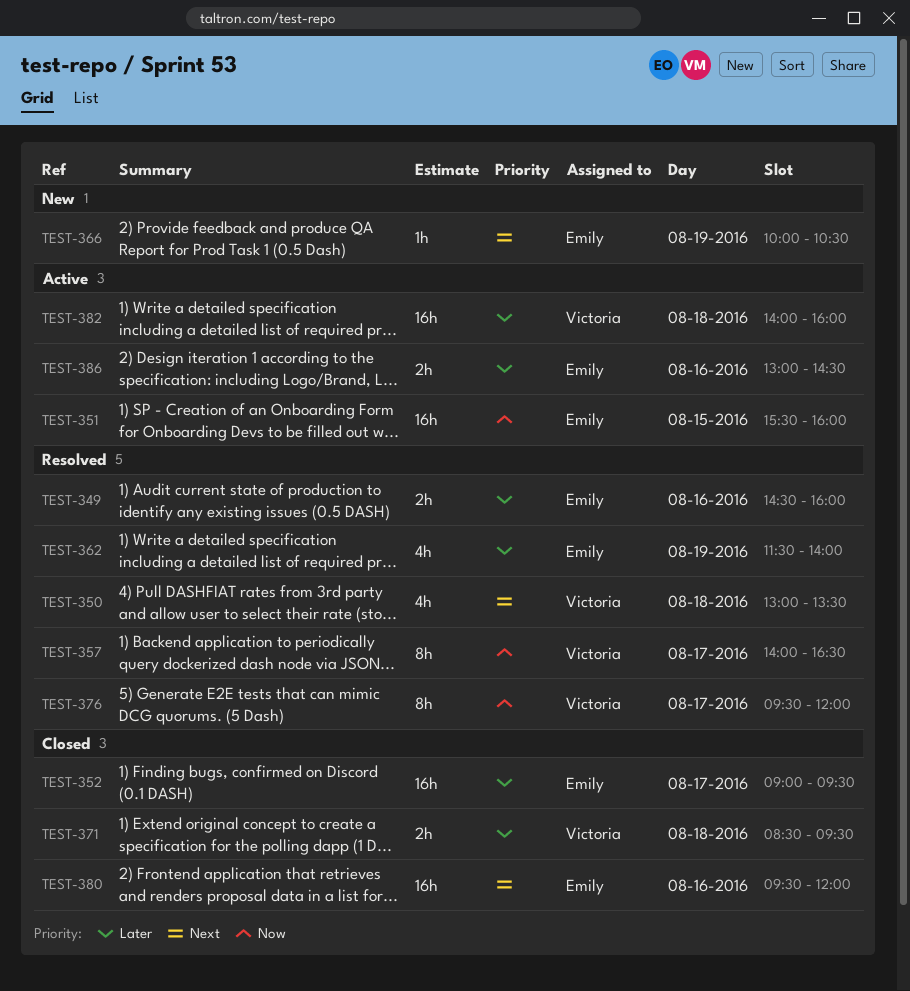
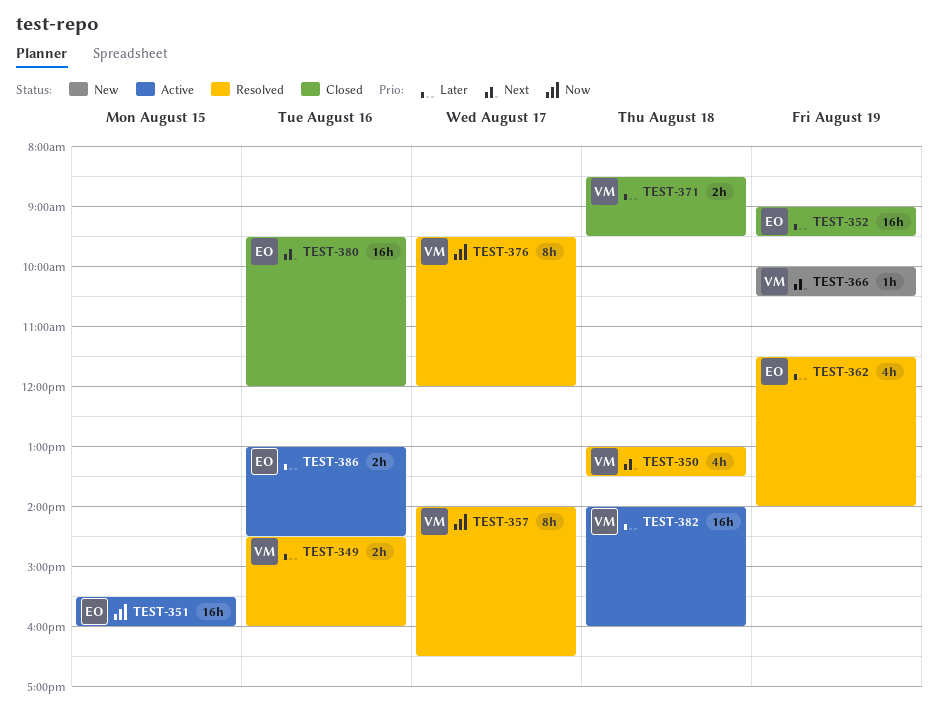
TEST-349, owner: Emily -> Victoria
TEST-352, day: Aug 17 -> Aug 19
TEST-366, owner: Emily -> Victoria

